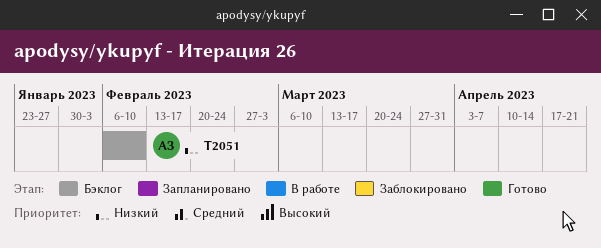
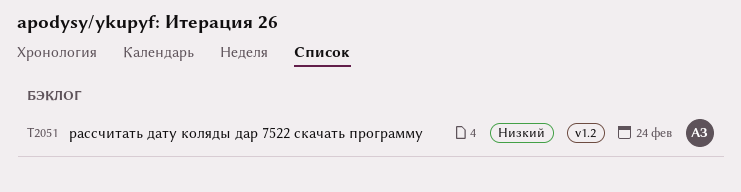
T2051, due: Feb 10 -> Feb 24

